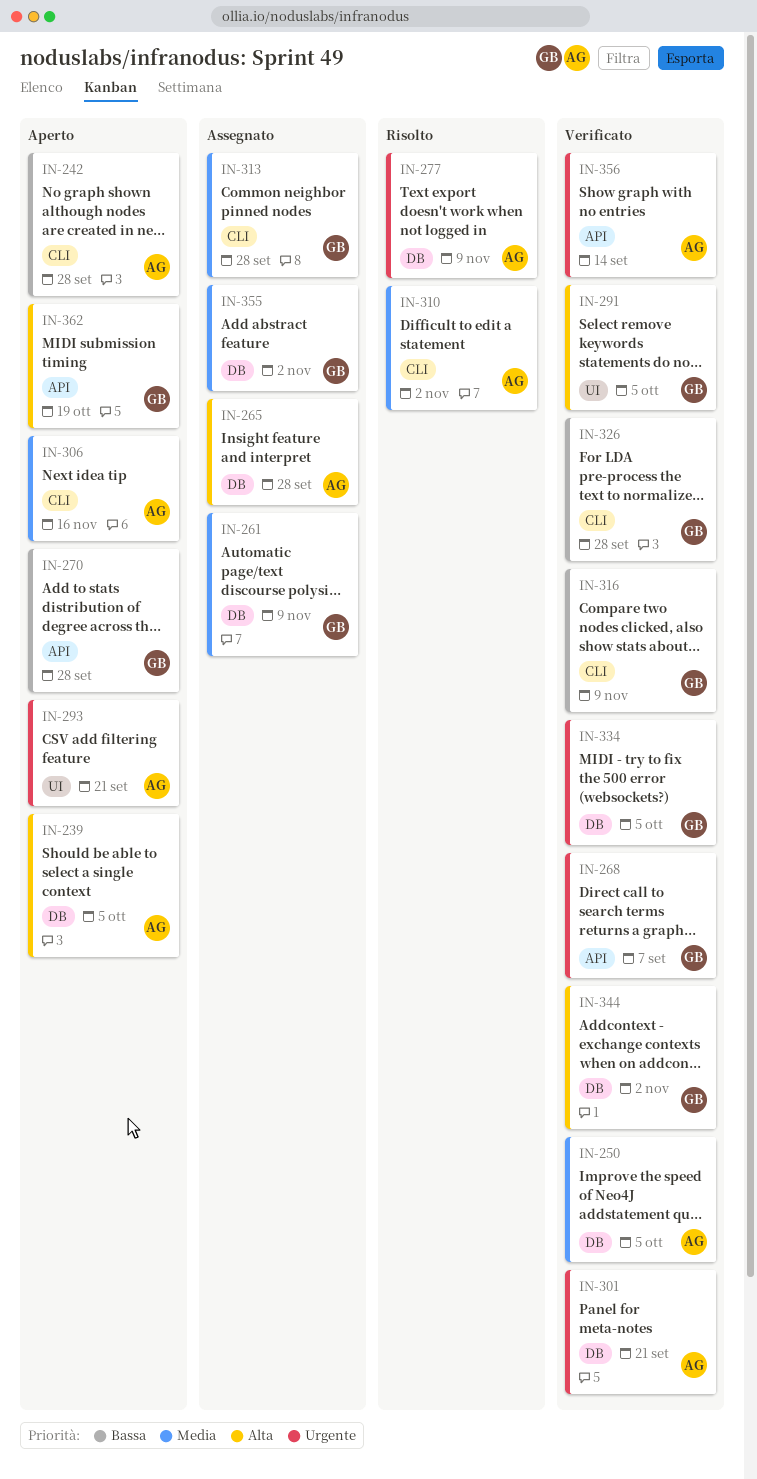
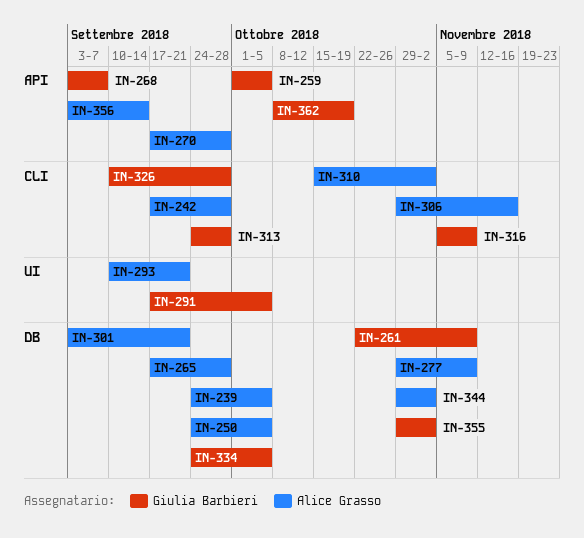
IN-259: none -> present
IN-270, owner: Giulia Barbieri -> Alice Grasso
IN-344, owner: Giulia Barbieri -> Alice Grasso

